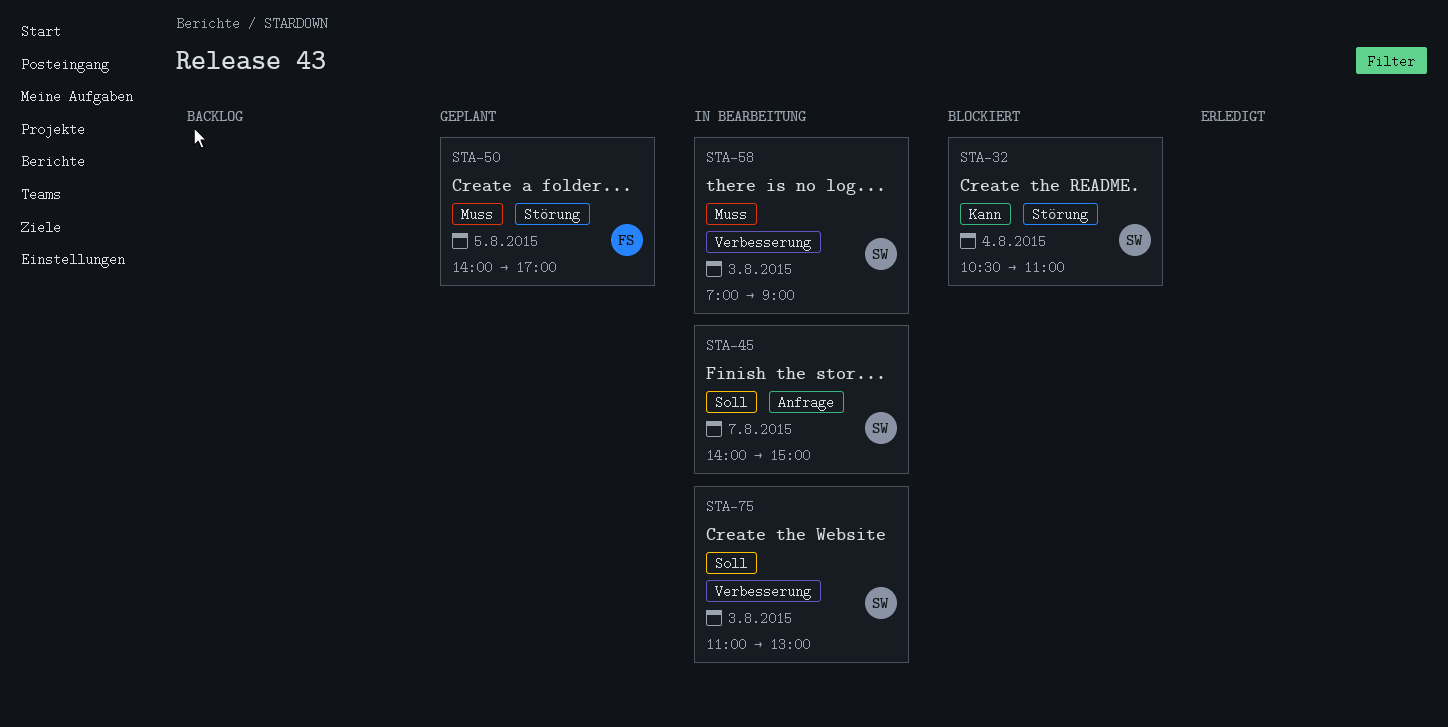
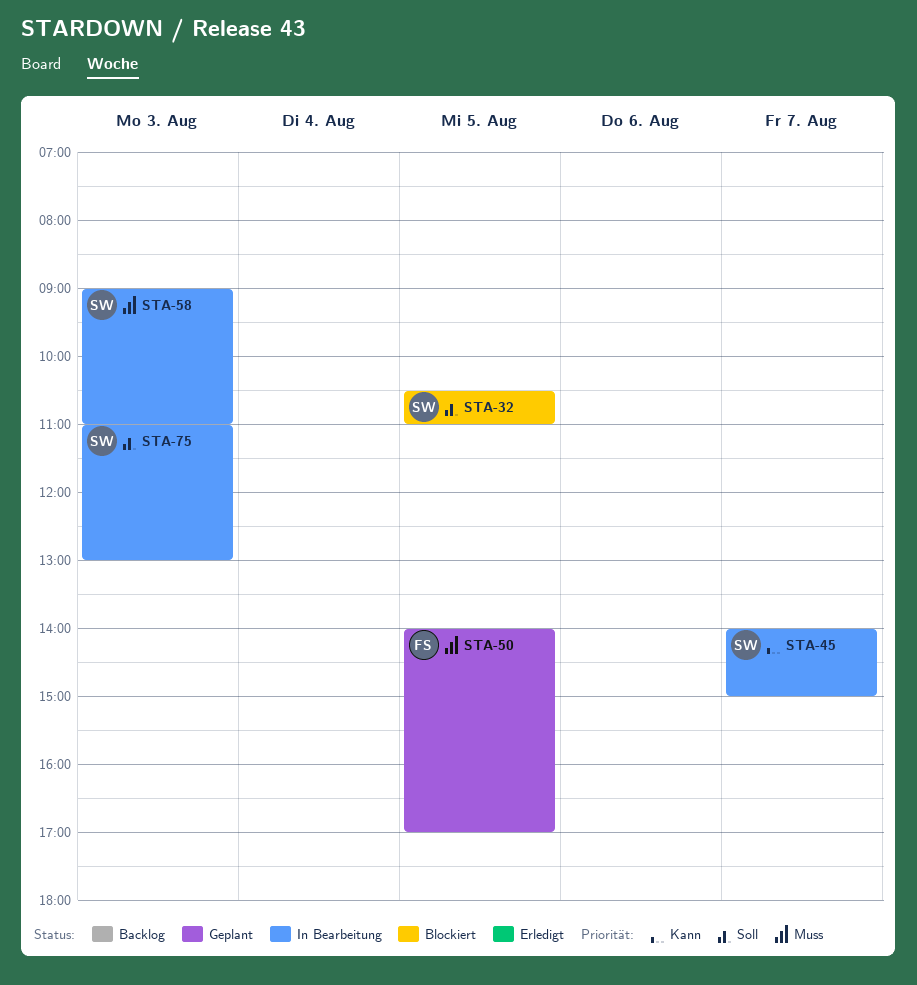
STA-32, priority: Kann -> Soll
STA-32, day: Aug 4 -> Aug 5
STA-45, priority: Soll -> Kann
STA-58, begins: 07:00 -> 09:00
STA-58, ends: 09:00 -> 11:00

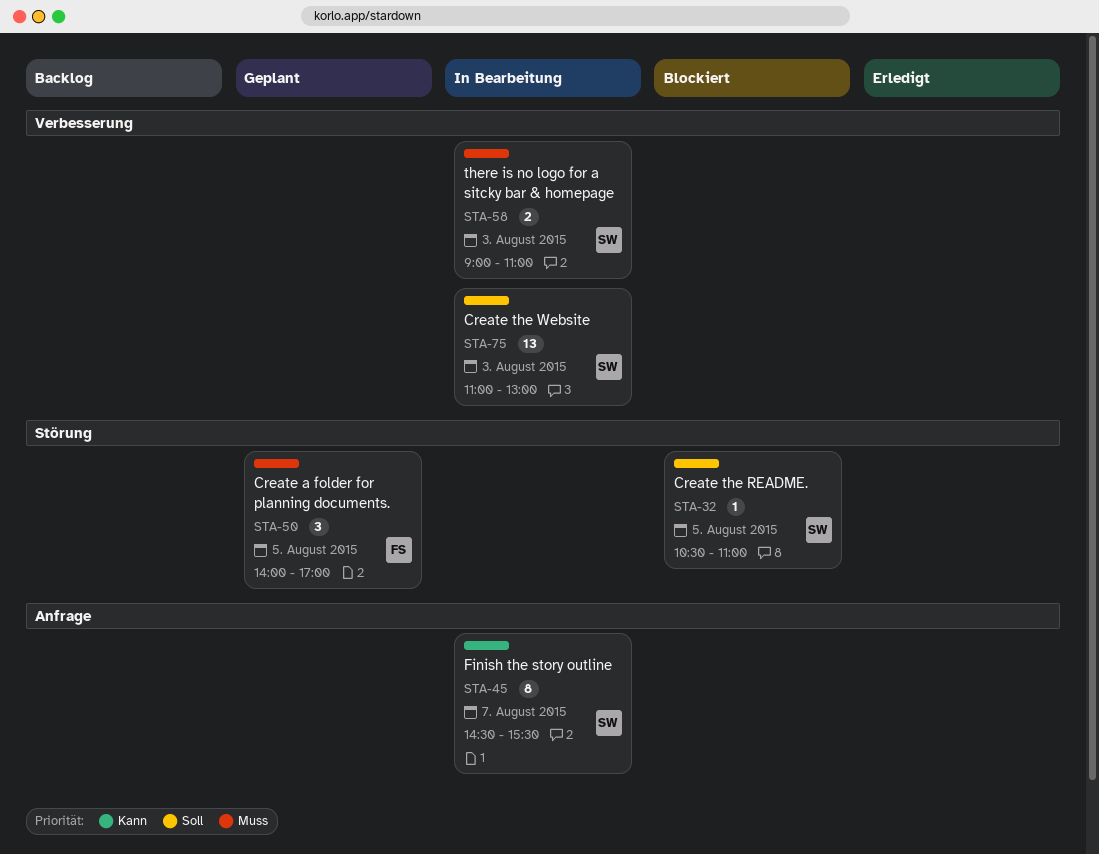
STA-45, begins: 14:00 -> 14:30
STA-45, ends: 15:00 -> 15:30

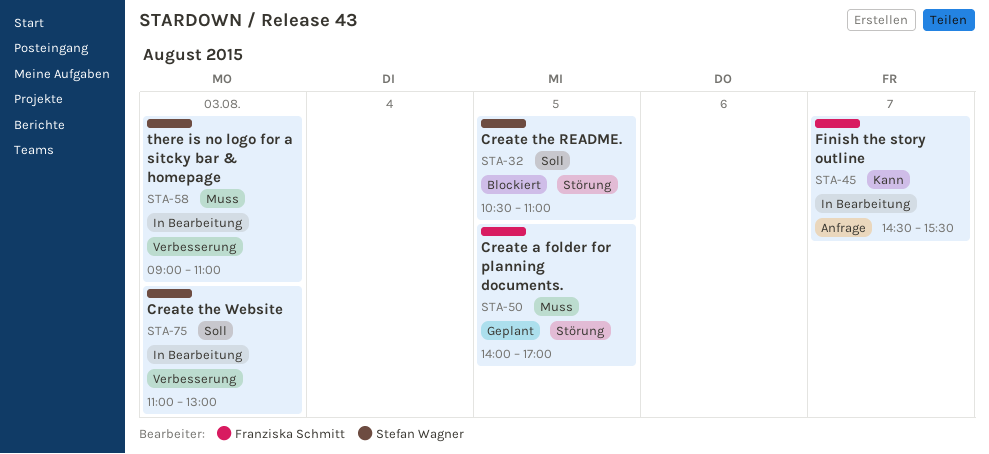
STA-45, owner: Stefan Wagner -> Franziska Schmitt

